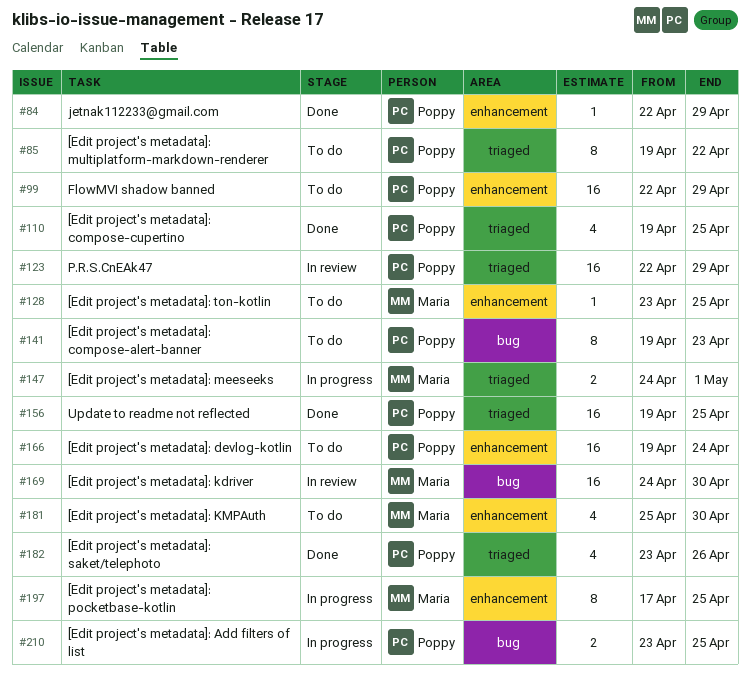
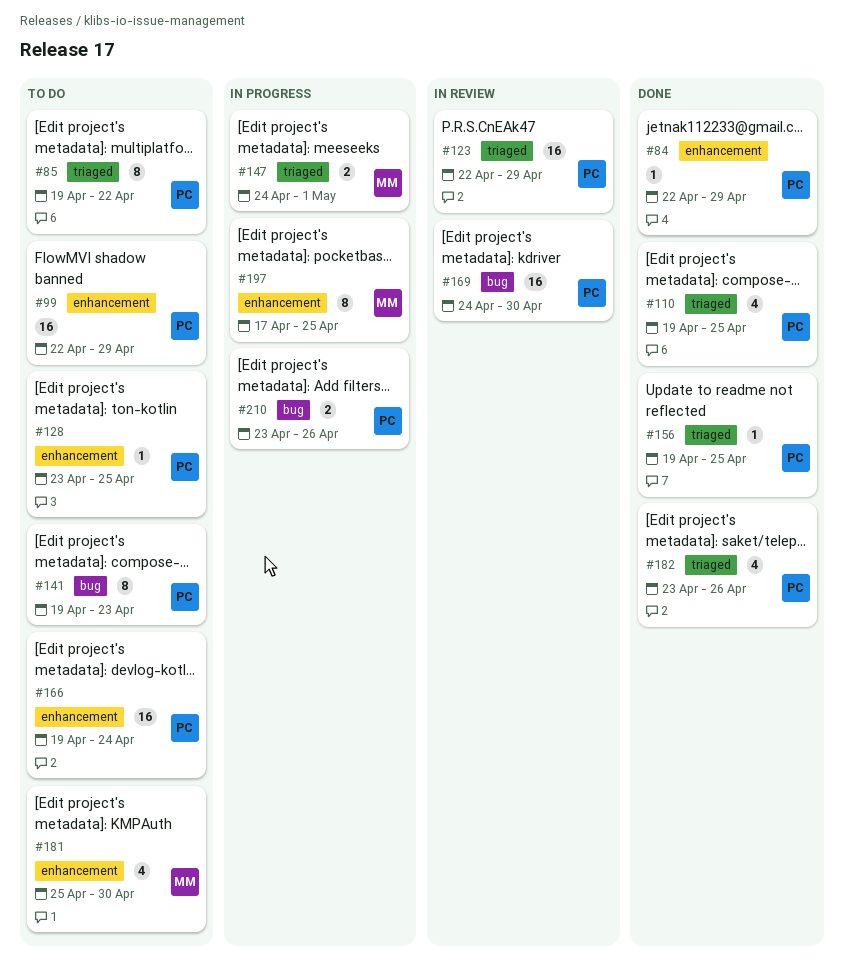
#128, owner: Maria -> Poppy
#156, estimate: 16 -> 1
#169, owner: Maria -> Poppy
#210, due: Apr 25 -> Apr 26

